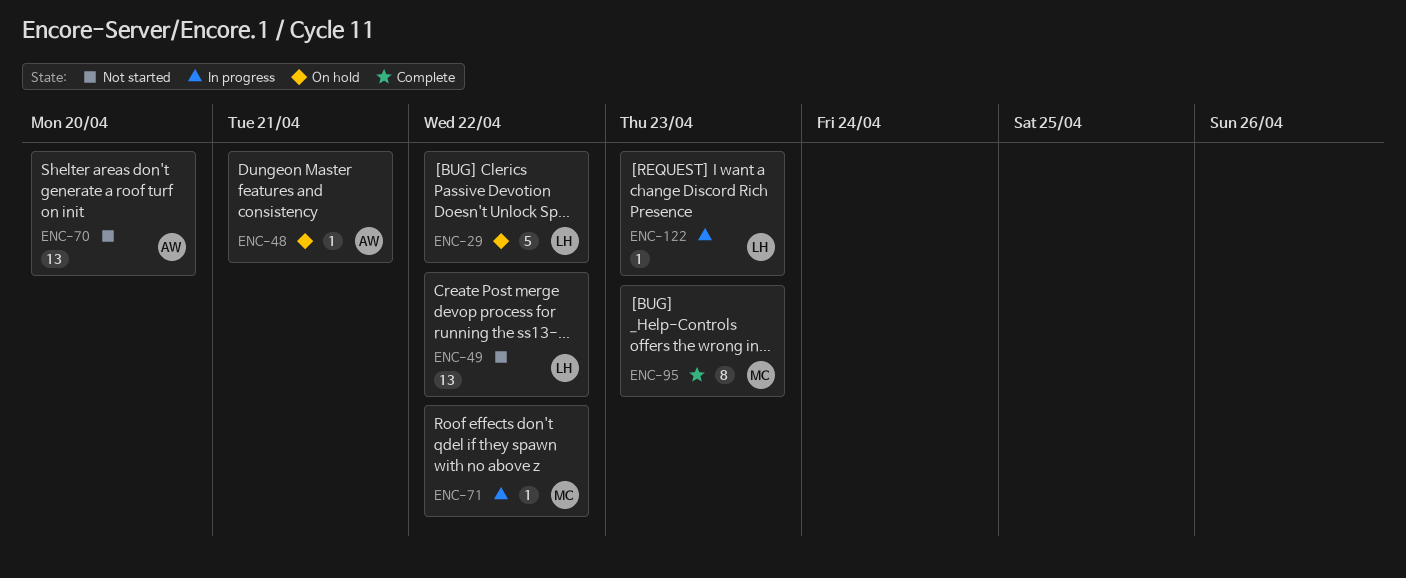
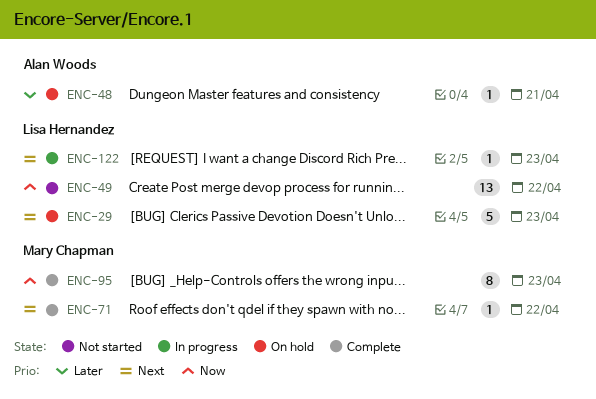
ENC-29, due: Apr 22 -> Apr 23
ENC-70: present -> none
ENC-71, status: In progress -> Complete

